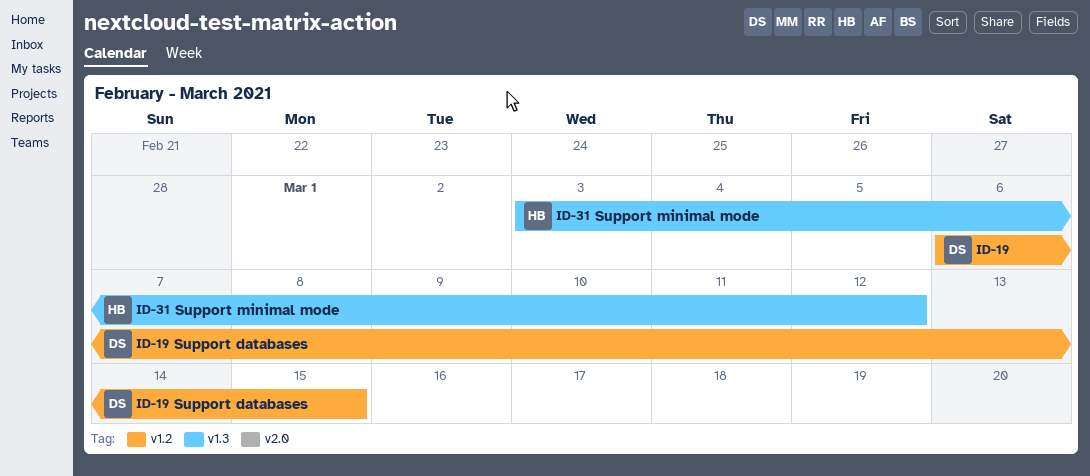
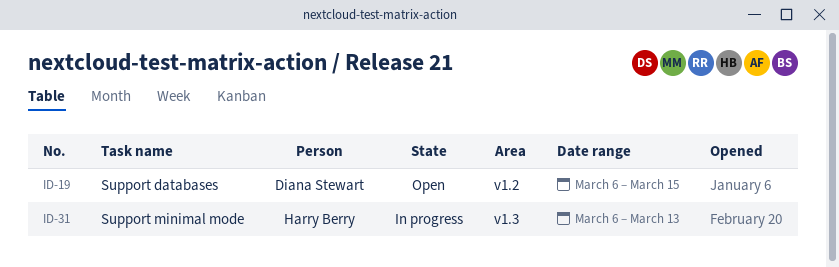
ID-31, start: Mar 3 -> Mar 6
ID-31, due: Mar 12 -> Mar 13

